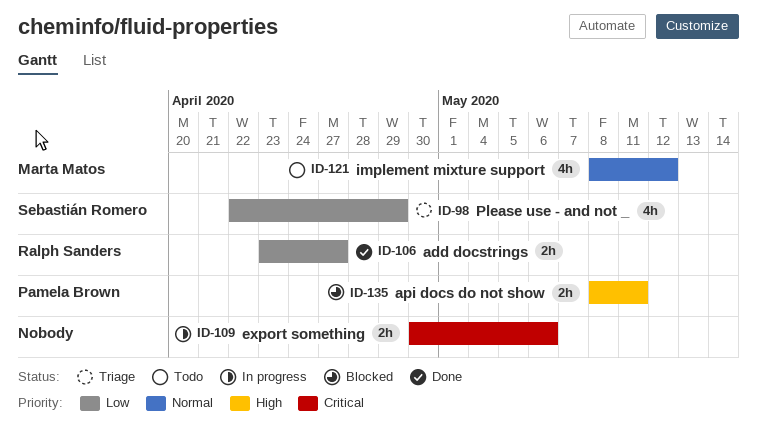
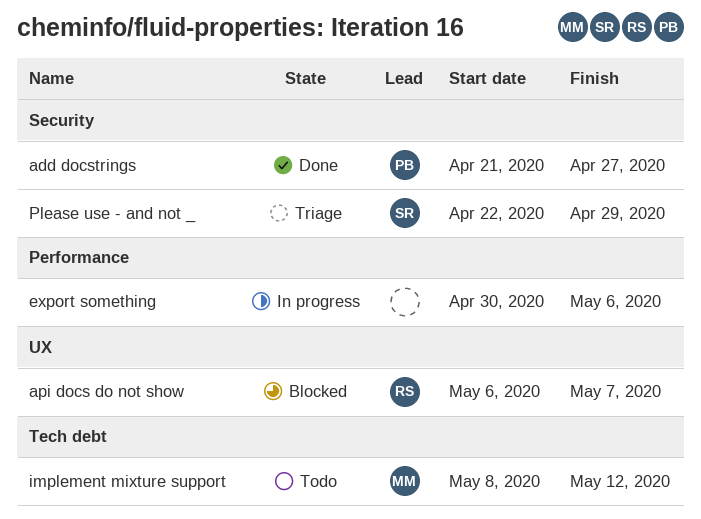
add docstrings, owner: Ralph Sanders -> Pamela Brown
add docstrings, start: Apr 23 -> Apr 21
api docs do not show, owner: Pamela Brown -> Ralph Sanders
api docs do not show, start: May 8 -> May 6
api docs do not show, due: May 11 -> May 7

